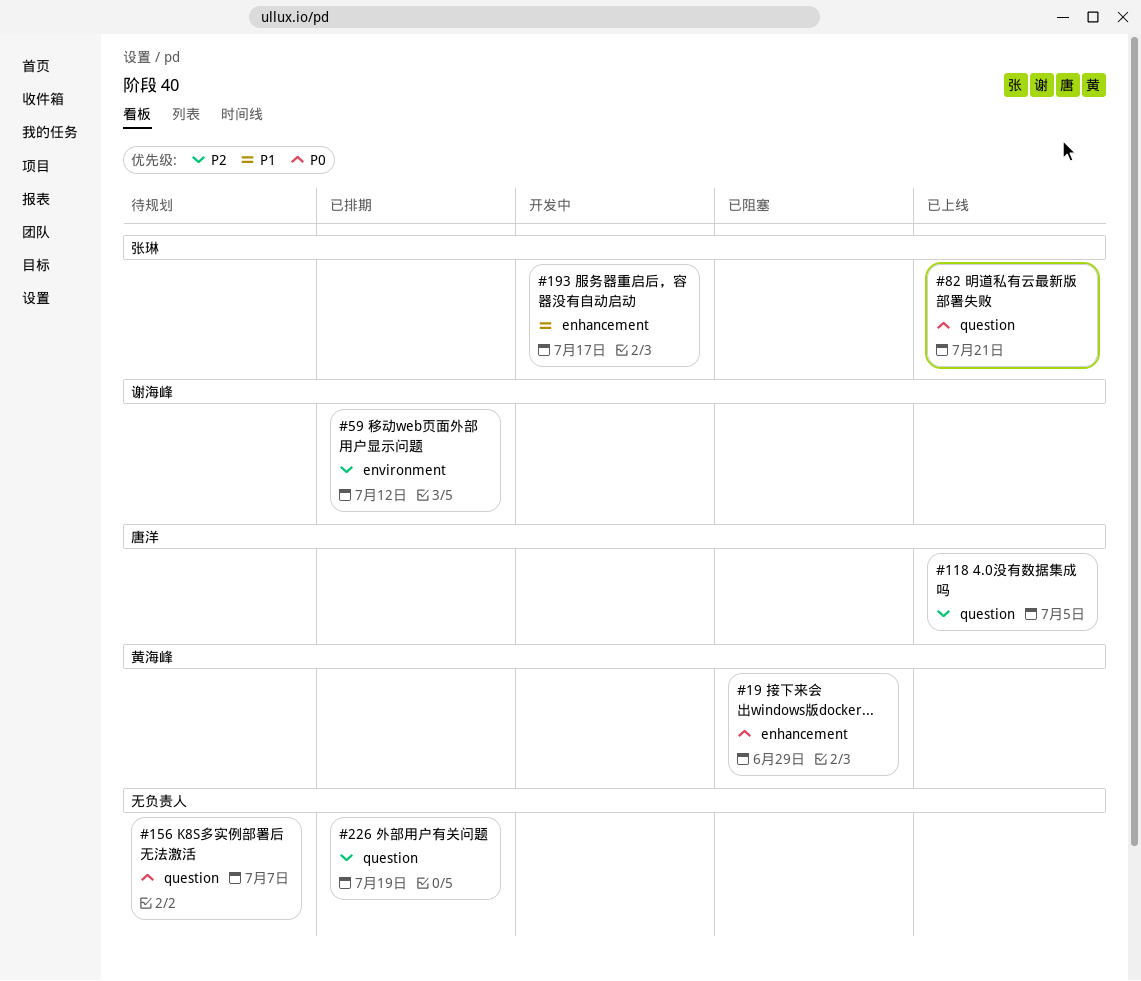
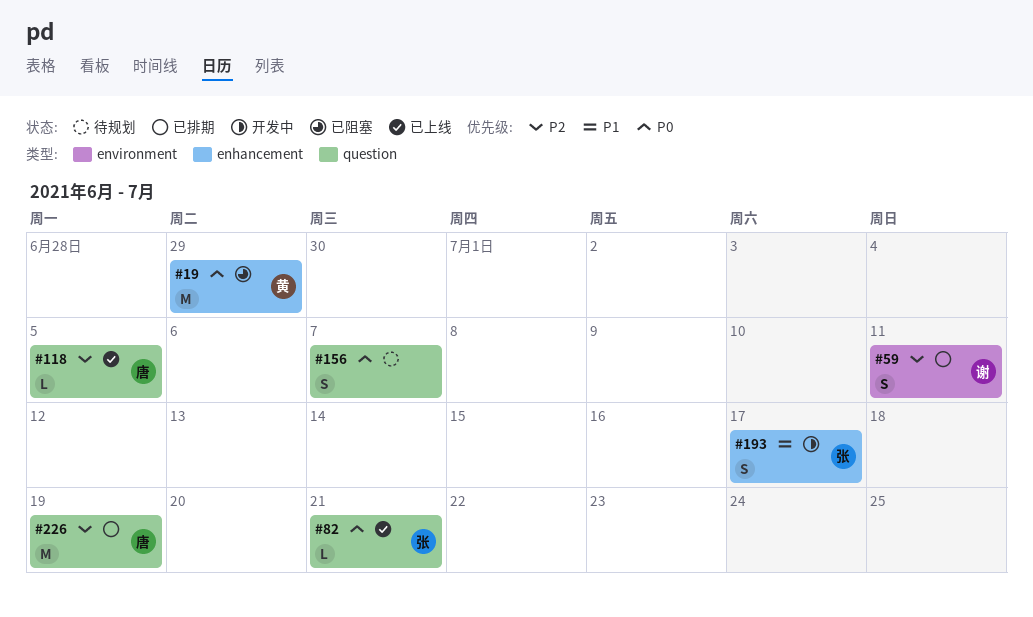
#59, due: Jul 12 -> Jul 11
#226, owner: none -> 唐洋

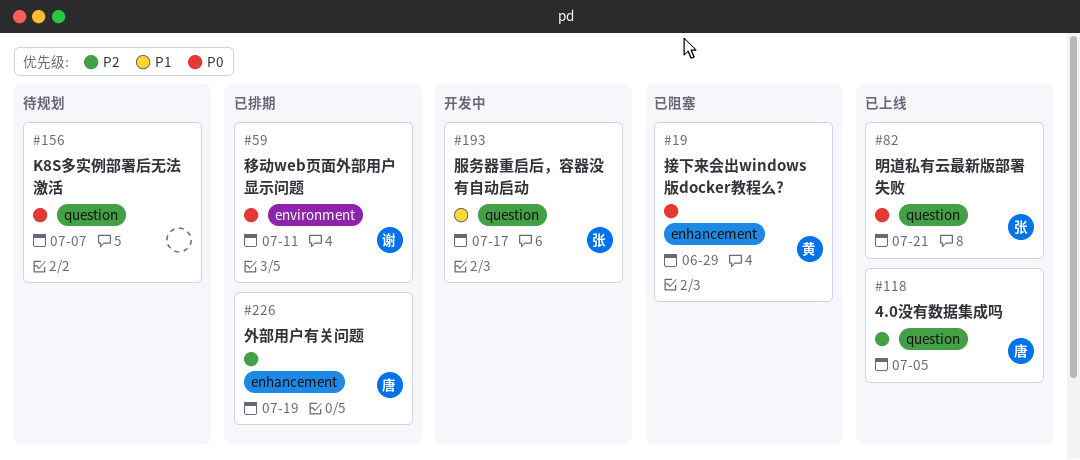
#59, priority: P2 -> P0
#193, label: enhancement -> question
#226, label: question -> enhancement

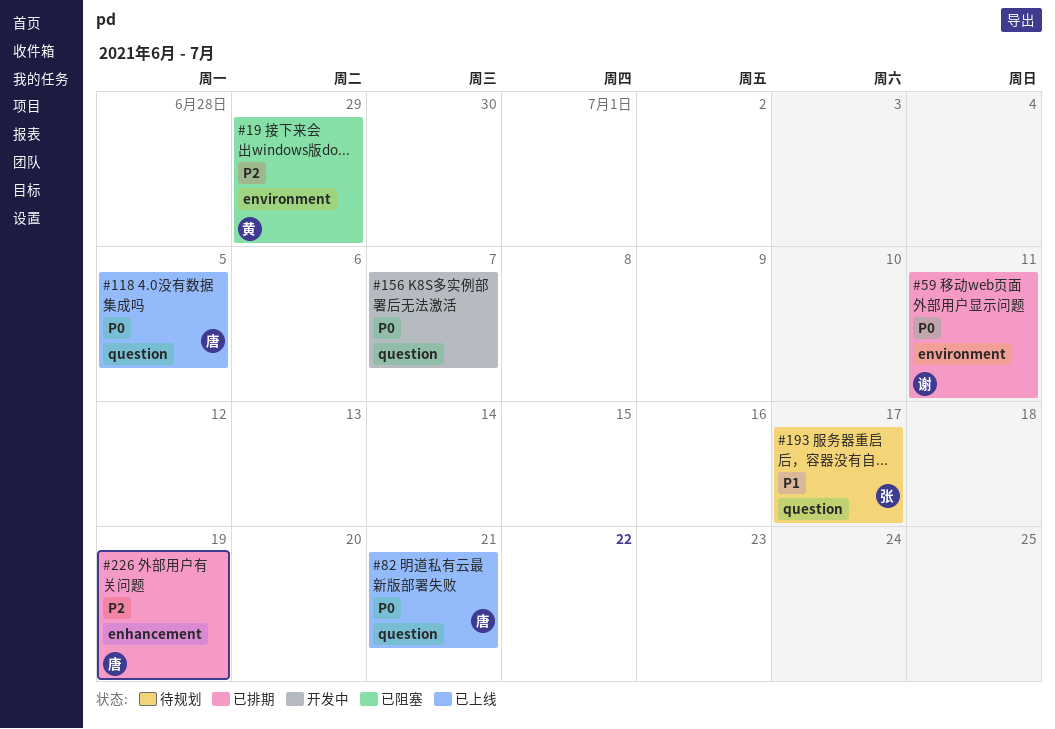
#19, priority: P0 -> P2
#19, label: enhancement -> environment
#82, owner: 张 -> 唐
#118, priority: P2 -> P0
#156, status: 待规划 -> 开发中
#193, status: 开发中 -> 待规划

